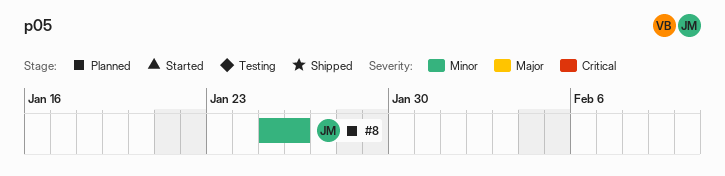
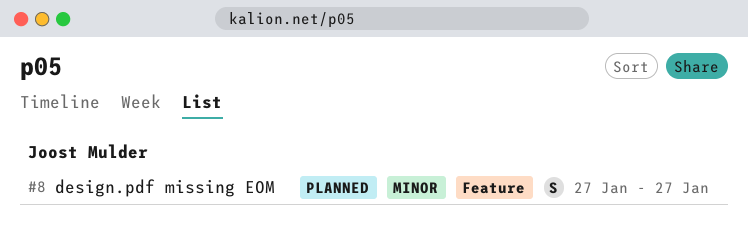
#8, start: Jan 25 -> Jan 27
#8, due: Jan 26 -> Jan 27

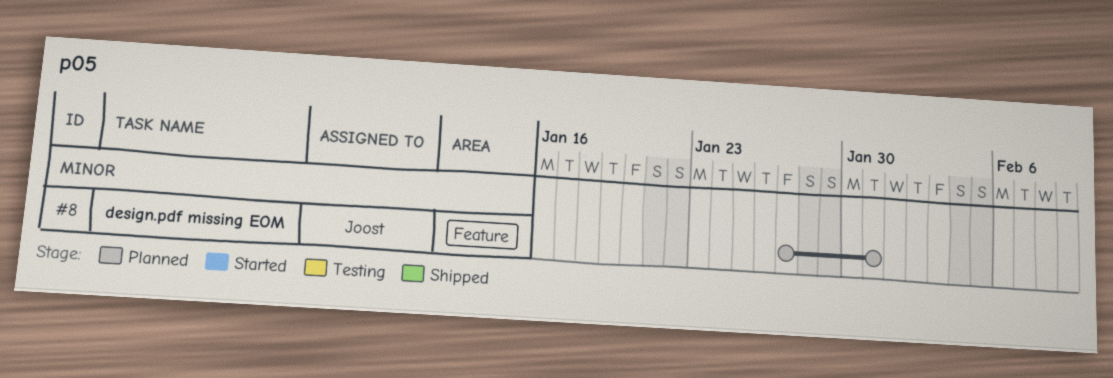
#8, due: Jan 27 -> Jan 31

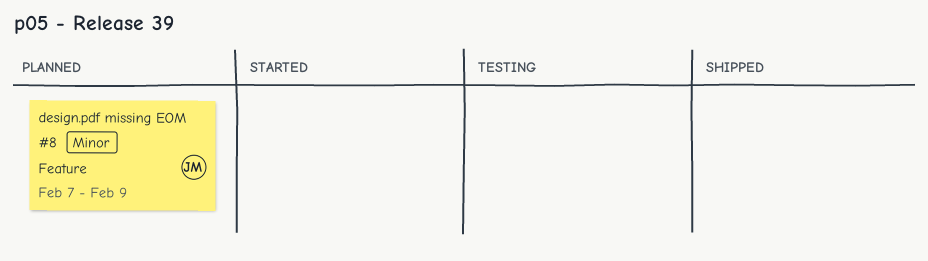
#8, start: Jan 27 -> Feb 7
#8, due: Jan 31 -> Feb 9

